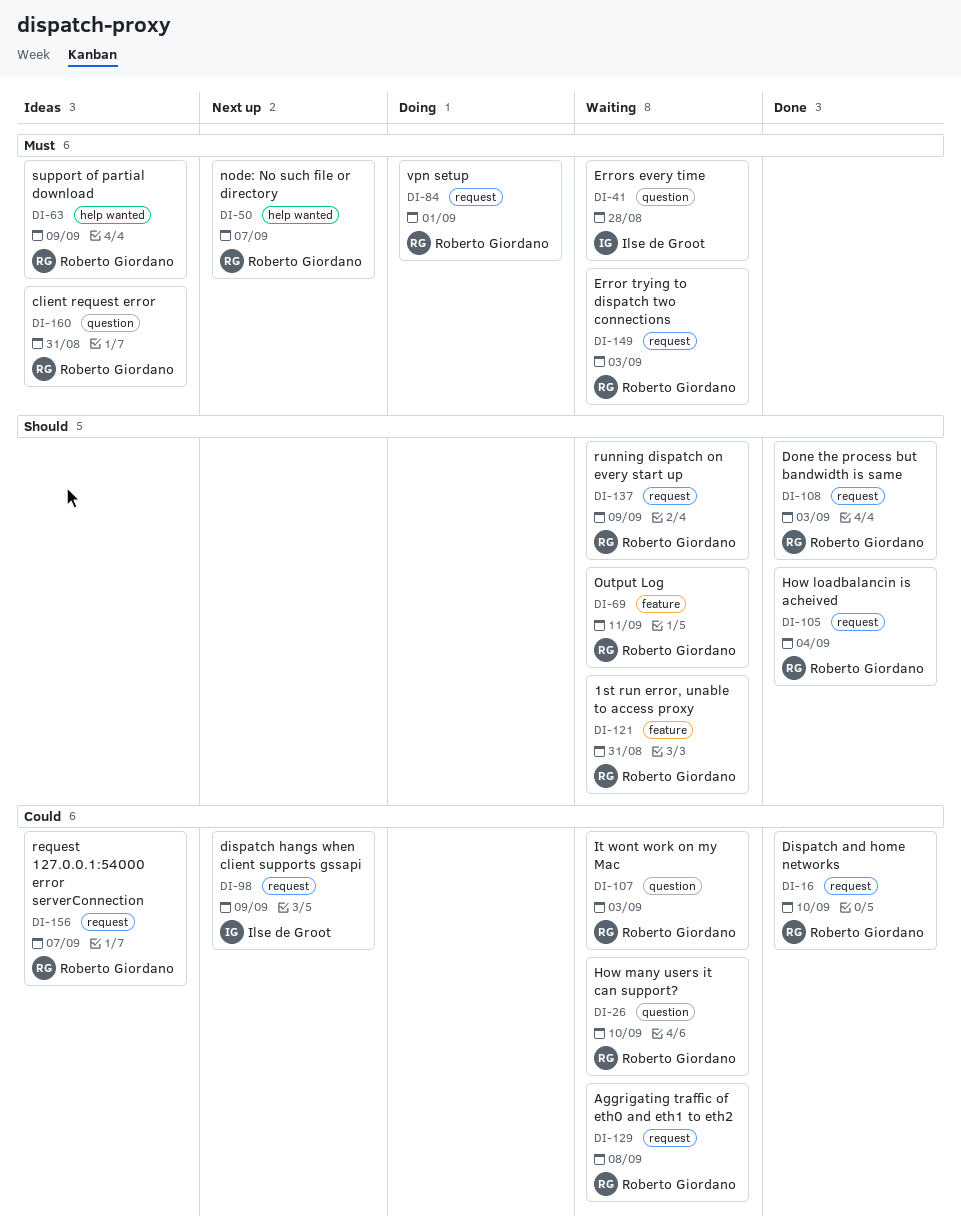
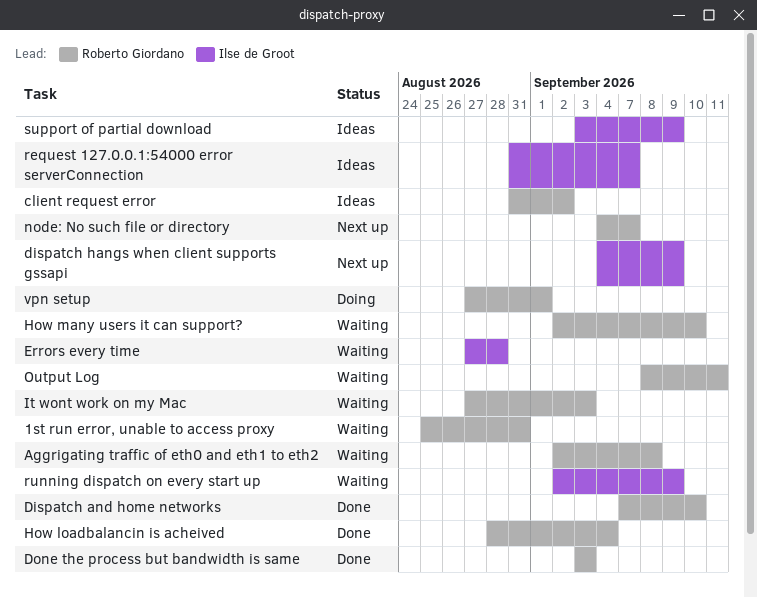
client request error, due: Aug 31 -> Sep 2
Error trying to dispatch two connections: present -> none
request 127.0.0.1:54000 error serverConnection, owner: Roberto Giordano -> Ilse de Groot
running dispatch on every start up, owner: Roberto Giordano -> Ilse de Groot
support of partial download, owner: Roberto Giordano -> Ilse de Groot

